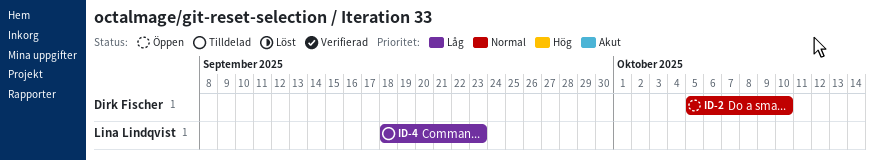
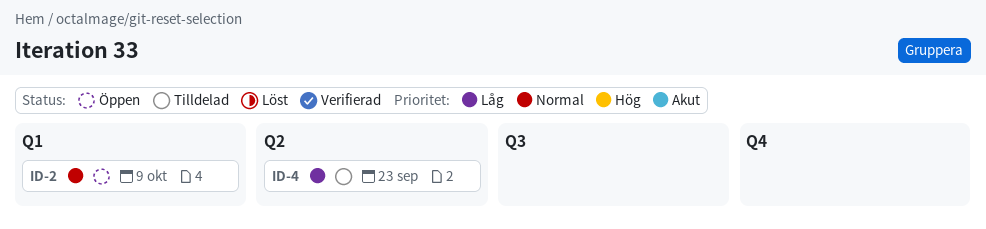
ID-2, due: Oct 10 -> Oct 9

